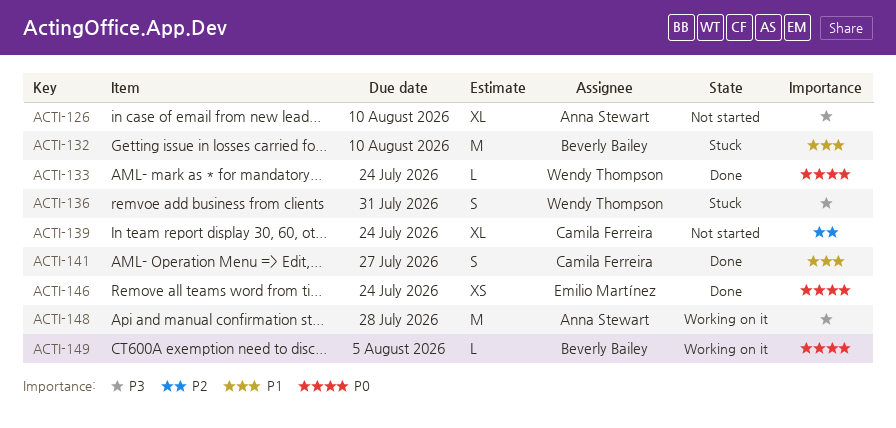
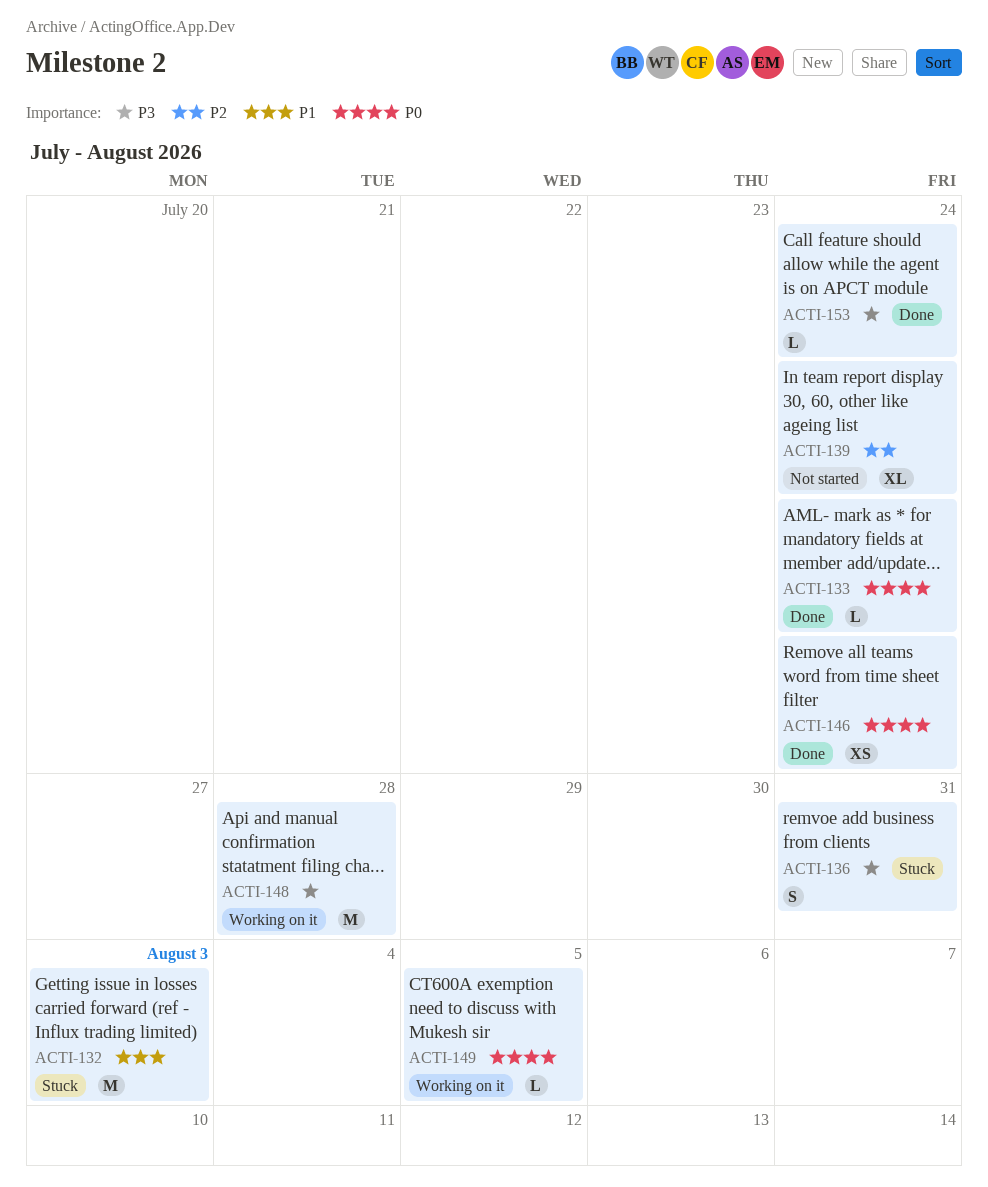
ACTI-126: present -> none
ACTI-132, due: Aug 10 -> Aug 3
ACTI-141: present -> none
ACTI-153: none -> present

